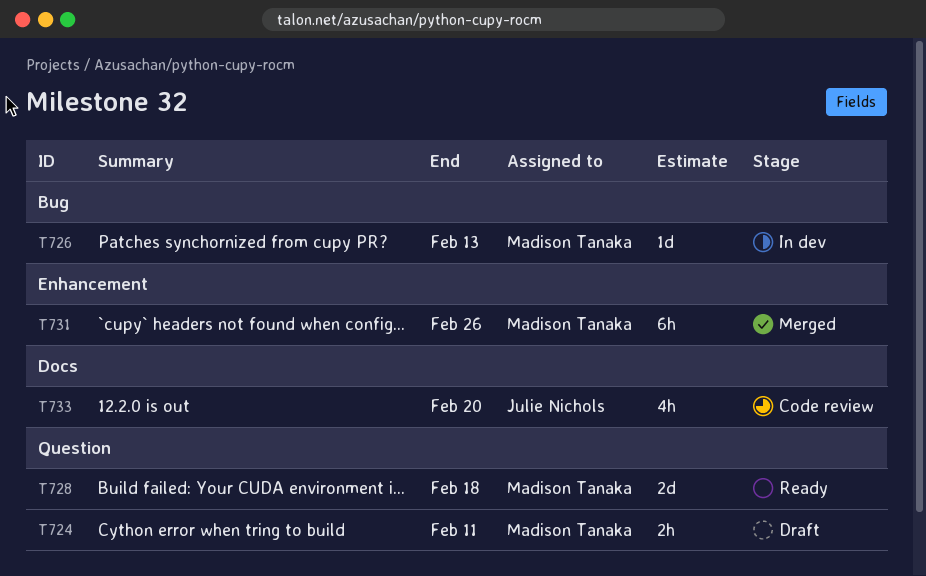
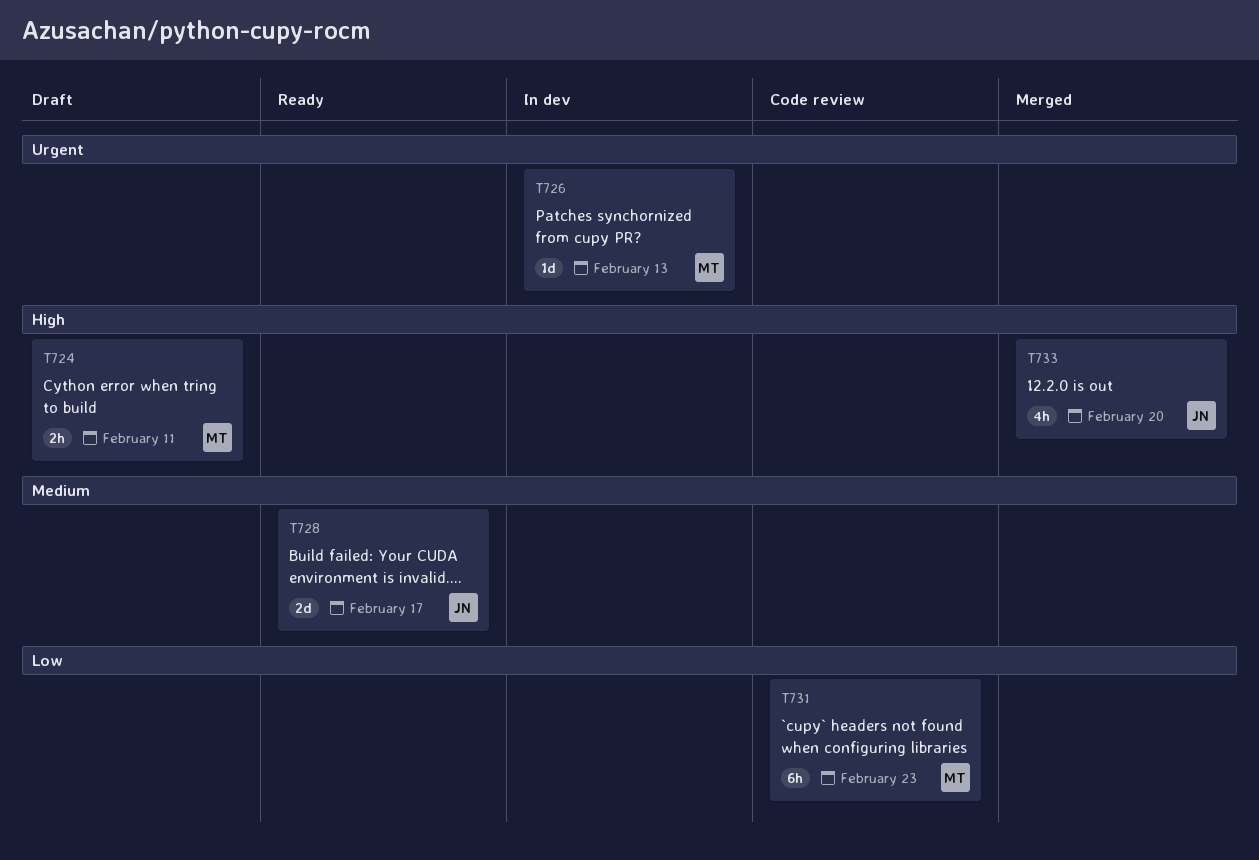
T728, owner: Madison Tanaka -> Julie Nichols
T728, due: Feb 18 -> Feb 17
T731, status: Merged -> Code review
T731, due: Feb 26 -> Feb 23
T733, status: Code review -> Merged

